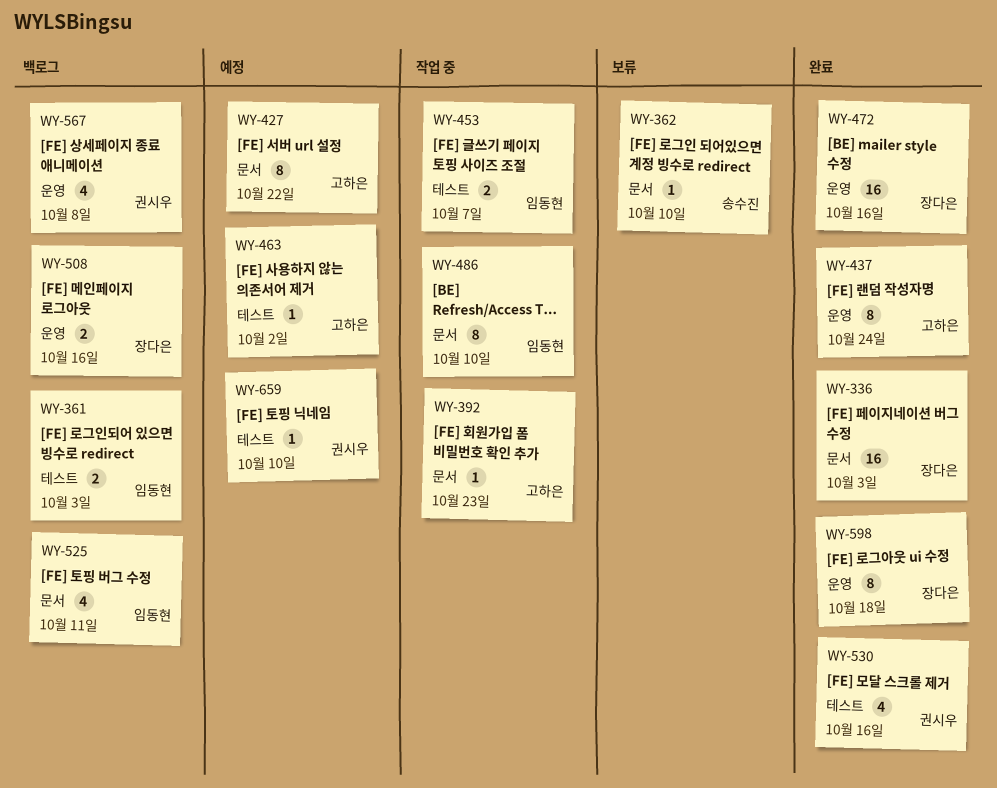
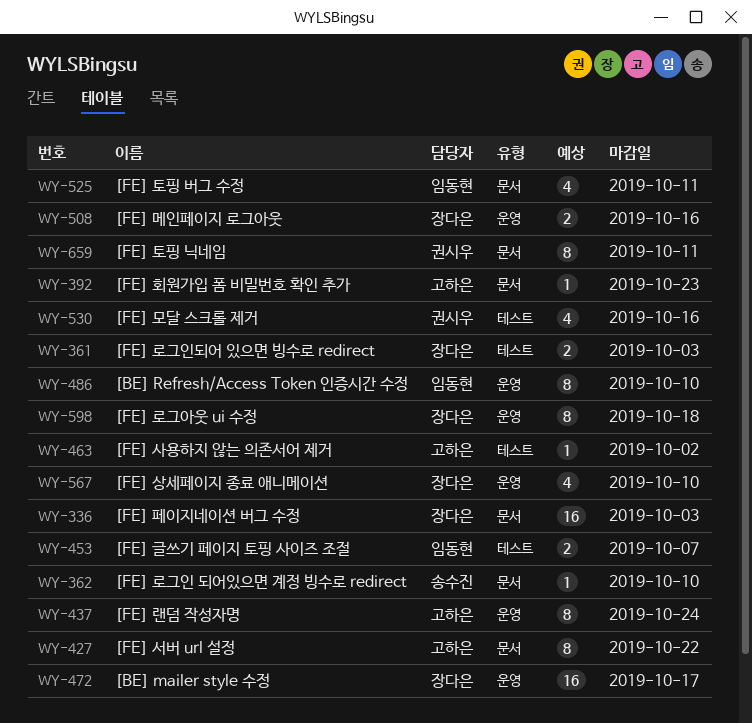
WY-361, owner: 임동현 -> 장다은
WY-472, due: Oct 16 -> Oct 17
WY-486, label: 문서 -> 운영
WY-567, owner: 권시우 -> 장다은
WY-567, due: Oct 8 -> Oct 10
WY-659, label: 테스트 -> 문서
WY-659, estimate: 1 -> 8
WY-659, due: Oct 10 -> Oct 11

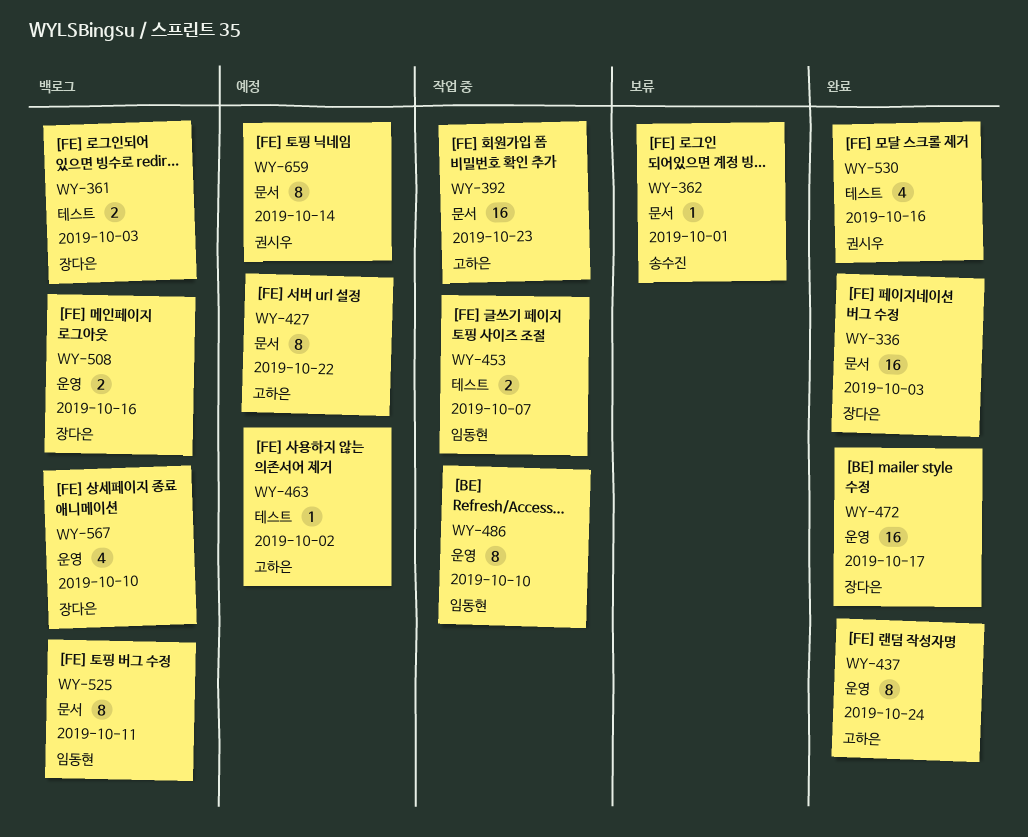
WY-362, due: Oct 10 -> Oct 1
WY-392, estimate: 1 -> 16
WY-525, estimate: 4 -> 8
WY-598: present -> none
WY-659, due: Oct 11 -> Oct 14

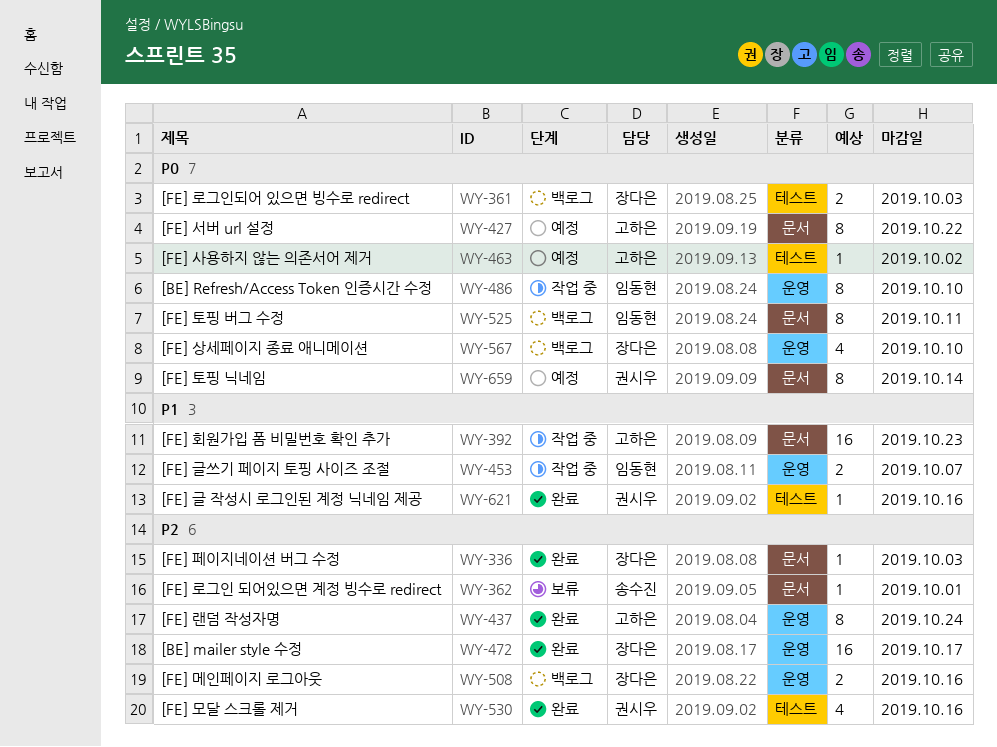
WY-336, estimate: 16 -> 1
WY-453, label: 테스트 -> 운영
WY-621: none -> present

